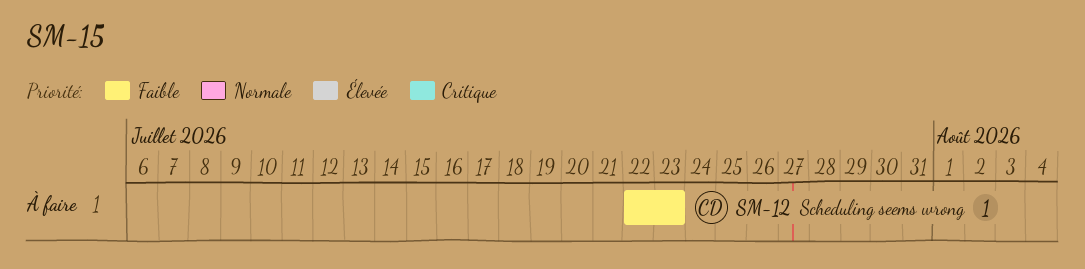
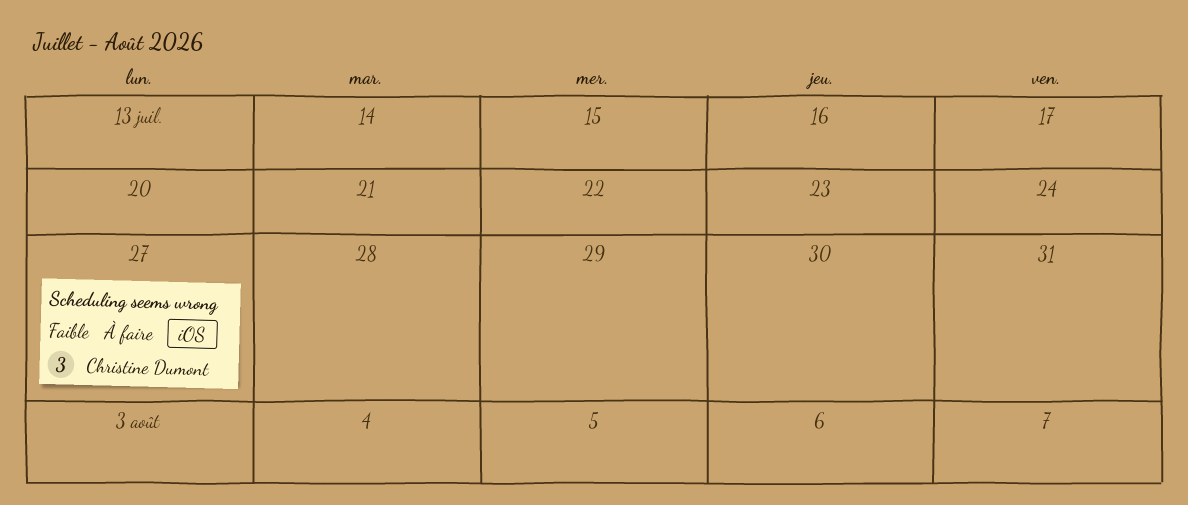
Scheduling seems wrong, estimate: 1 -> 3
Scheduling seems wrong, due: Jul 23 -> Jul 27

